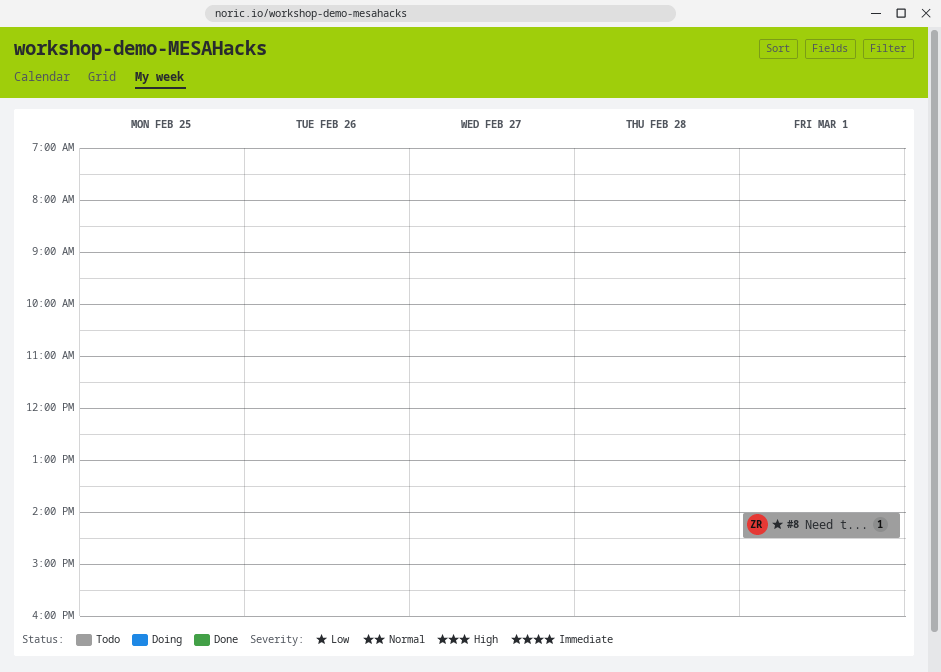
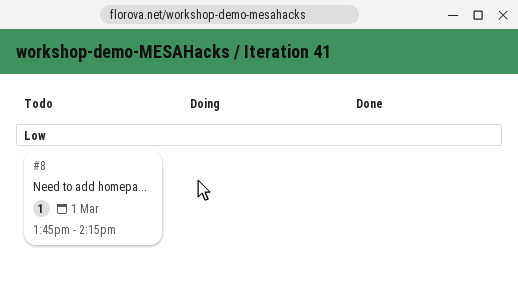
#8, begins: 14:00 -> 13:45
#8, ends: 14:30 -> 14:15

